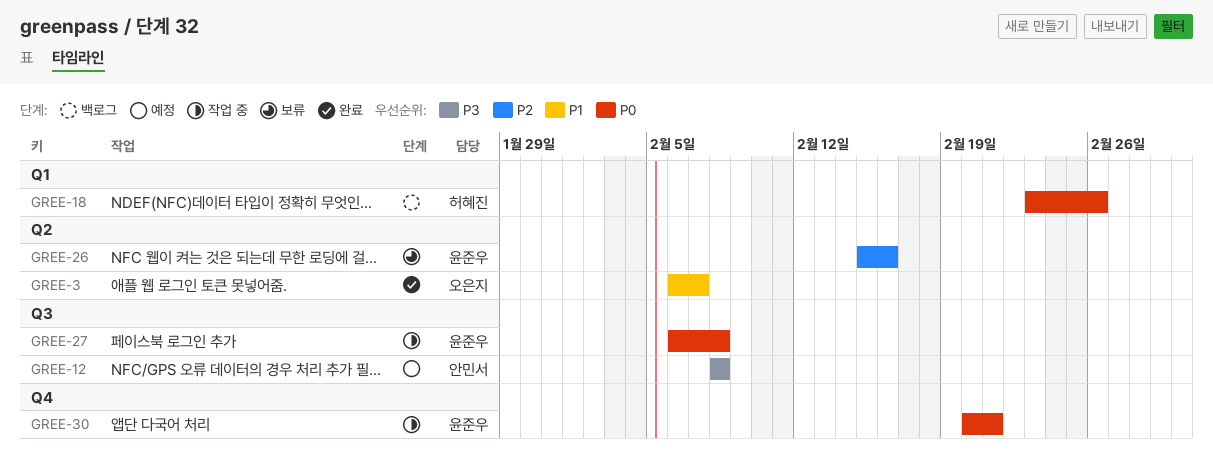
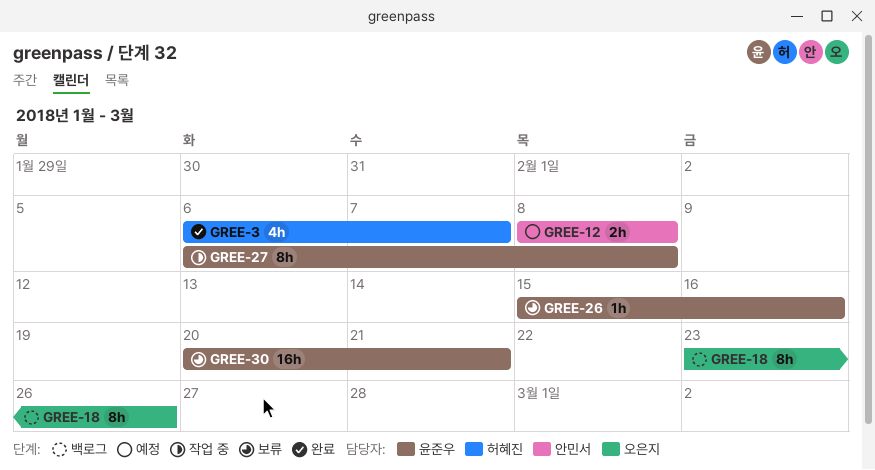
GREE-3, owner: 오은지 -> 허혜진
GREE-18, owner: 허혜진 -> 오은지
GREE-30, status: 작업 중 -> 보류

